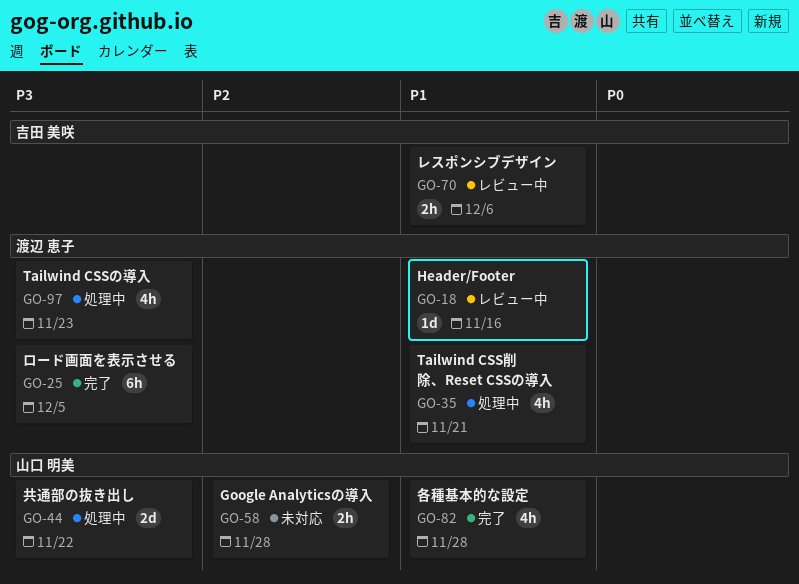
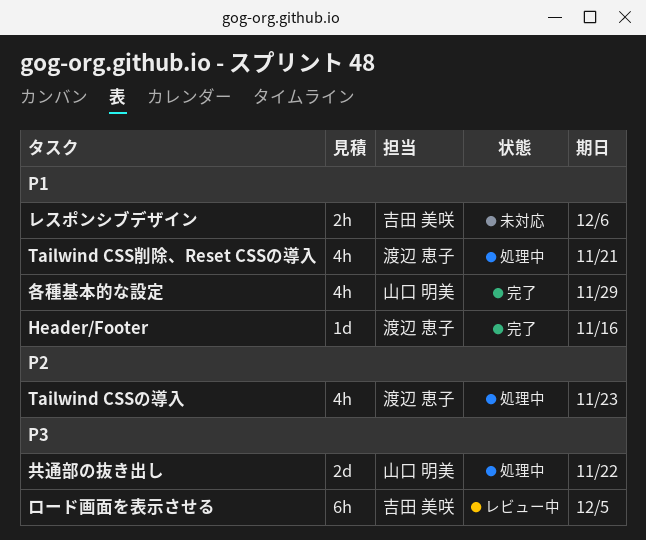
Google Analyticsの導入: present -> none
Header/Footer, status: レビュー中 -> 完了
Tailwind CSSの導入, priority: P3 -> P2
レスポンシブデザイン, status: レビュー中 -> 未対応
ロード画面を表示させる, status: 完了 -> レビュー中
ロード画面を表示させる, owner: 渡辺 恵子 -> 吉田 美咲
各種基本的な設定, due: Nov 28 -> Nov 29

